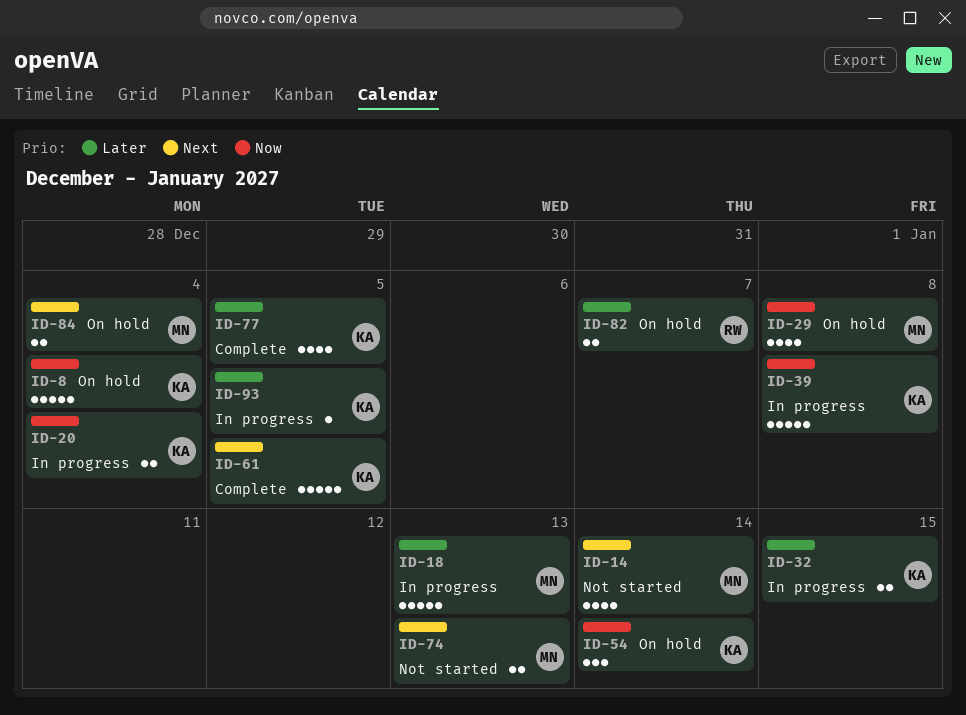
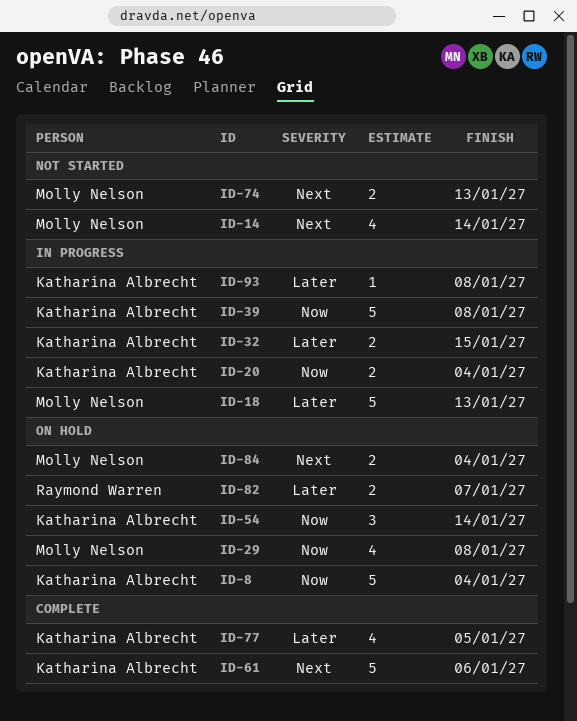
ID-61, due: Jan 5 -> Jan 6
ID-93, due: Jan 5 -> Jan 8

